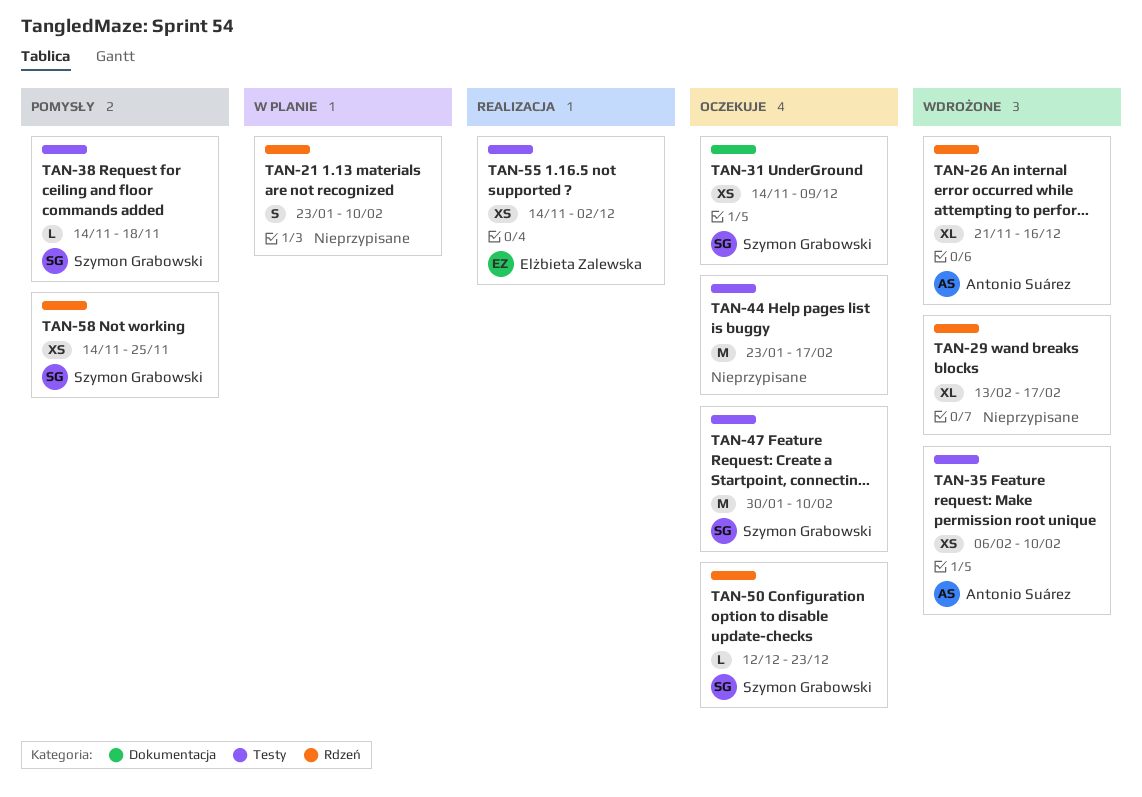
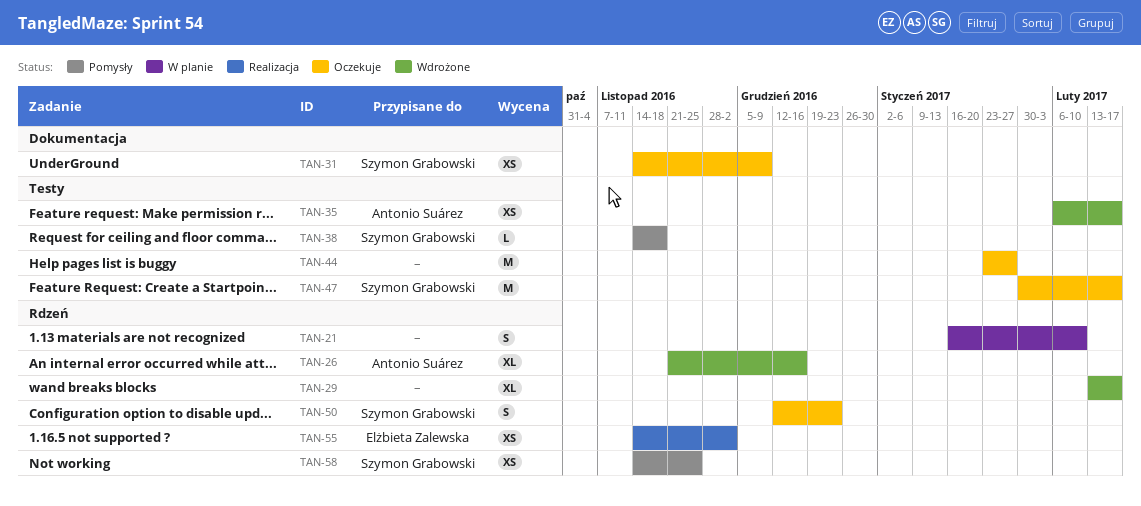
TAN-21, start: Jan 23 -> Jan 16
TAN-35, due: Feb 10 -> Feb 17
TAN-44, due: Feb 17 -> Jan 27
TAN-47, due: Feb 10 -> Feb 17
TAN-50, estimate: L -> S
TAN-55, label: Testy -> Rdzeń

